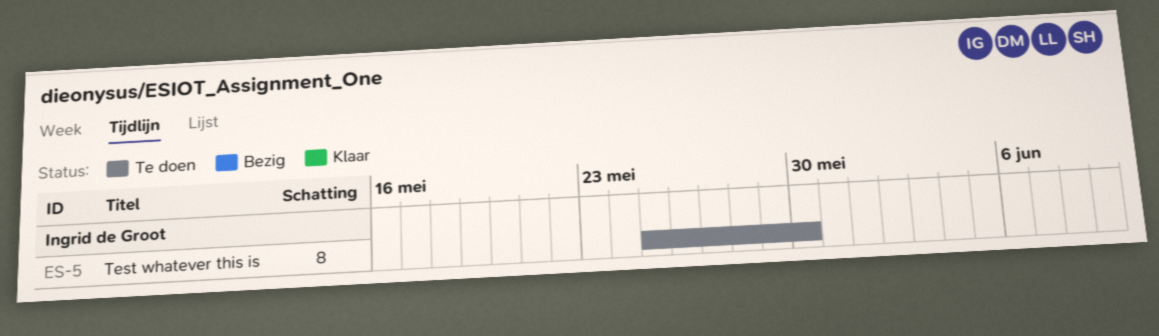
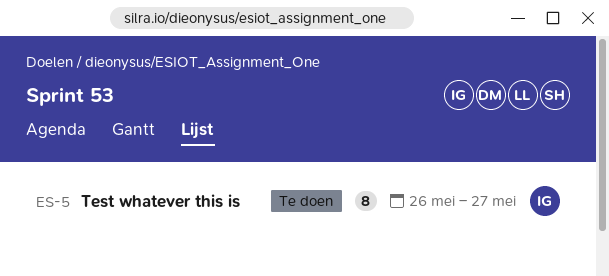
ES-5, start: May 25 -> May 26
ES-5, due: May 30 -> May 27

